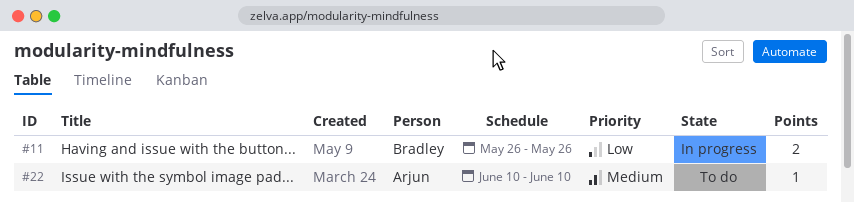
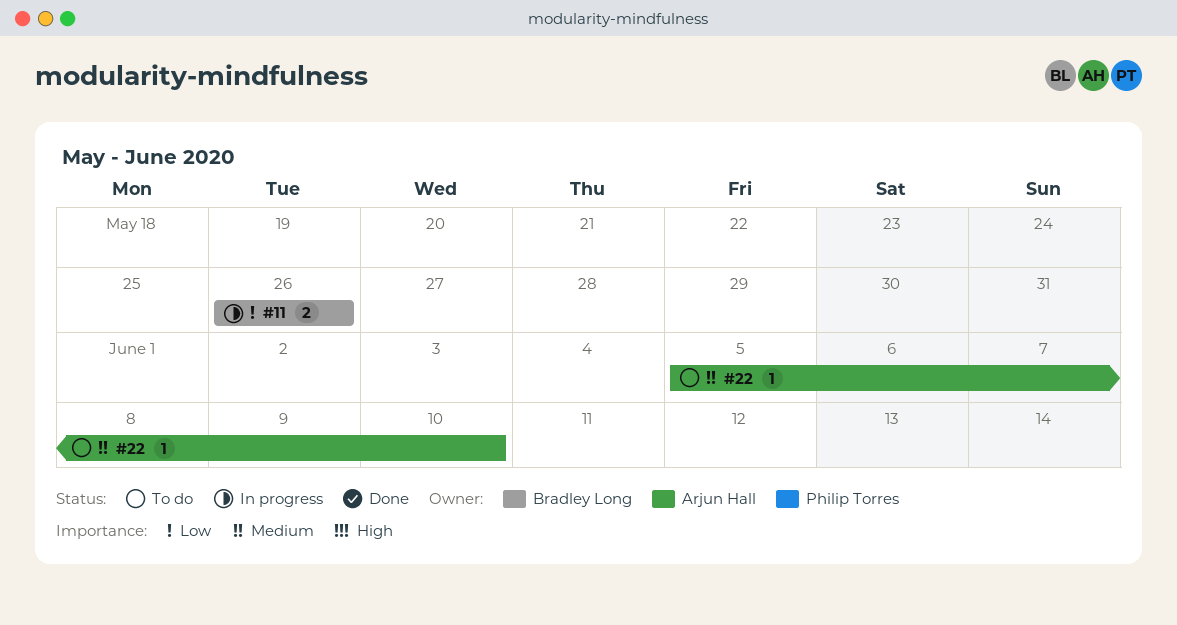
#22, start: Jun 10 -> Jun 5

